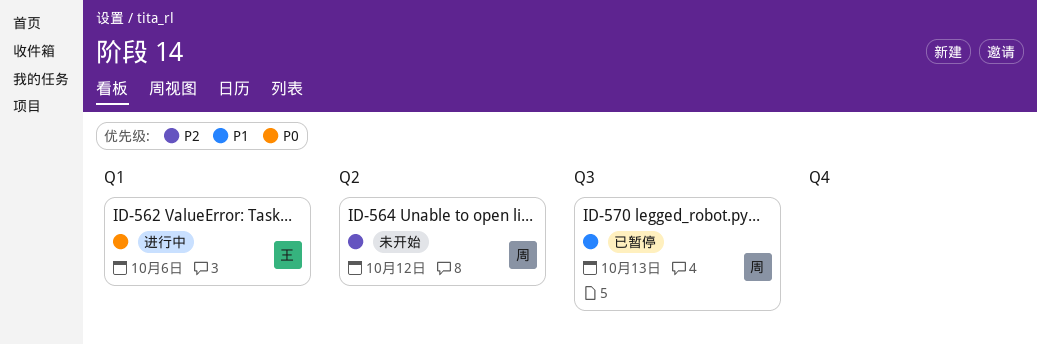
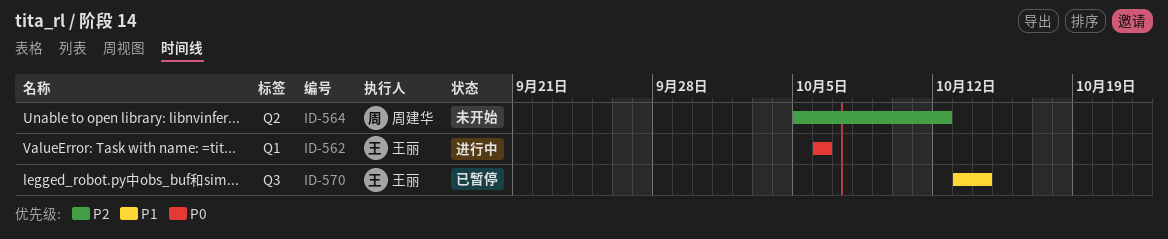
ID-570, owner: 周建华 -> 王丽
ID-570, due: Oct 13 -> Oct 14

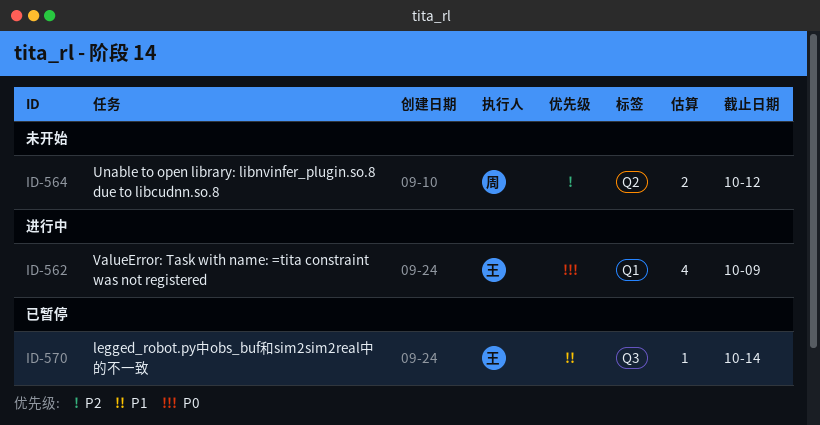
ID-562, due: Oct 6 -> Oct 9

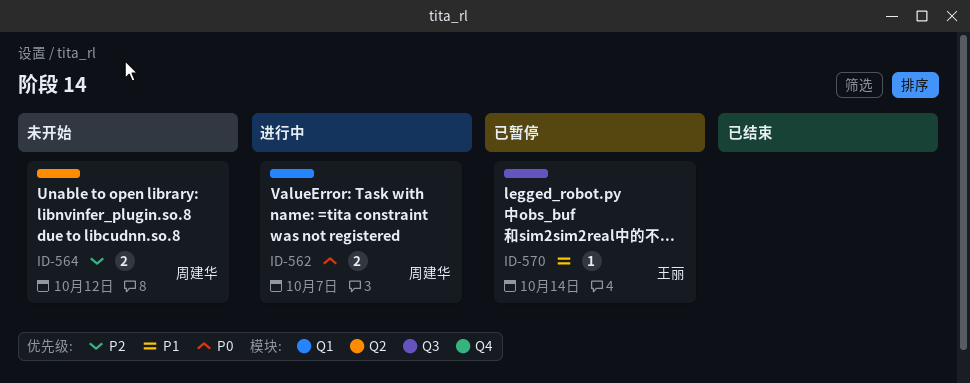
ID-562, owner: 王丽 -> 周建华
ID-562, estimate: 4 -> 2
ID-562, due: Oct 9 -> Oct 7

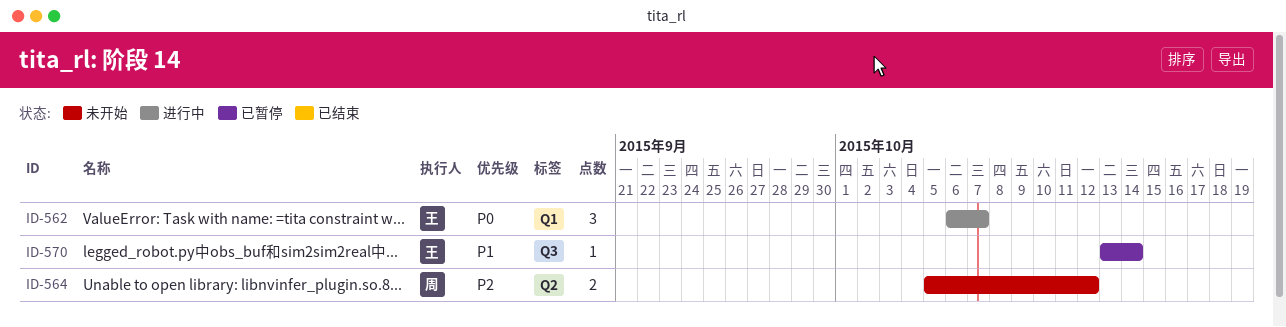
ID-562, owner: 周建华 -> 王丽
ID-562, estimate: 2 -> 3

